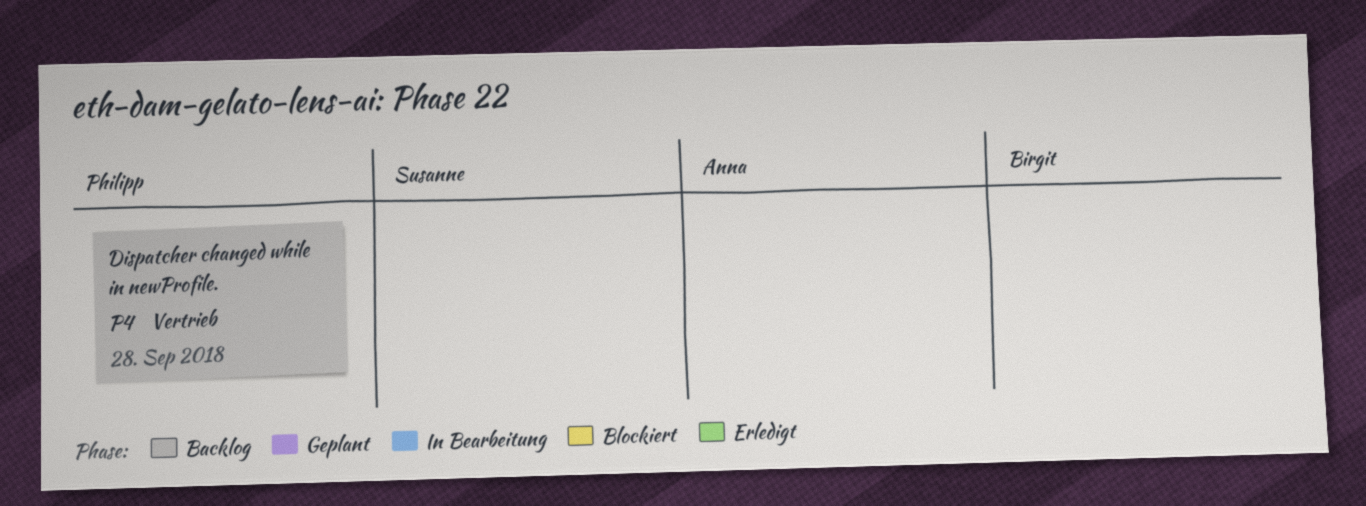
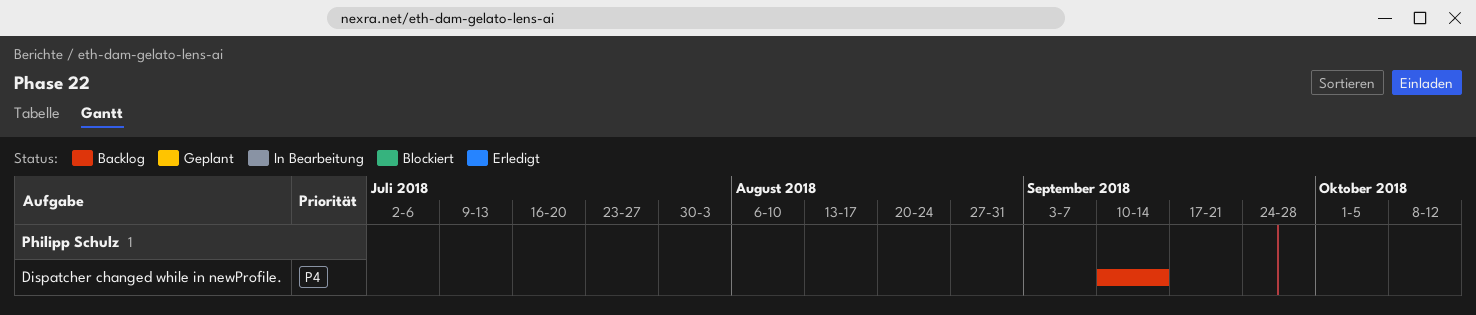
Dispatcher changed while in newProfile., due: Sep 28 -> Sep 14

